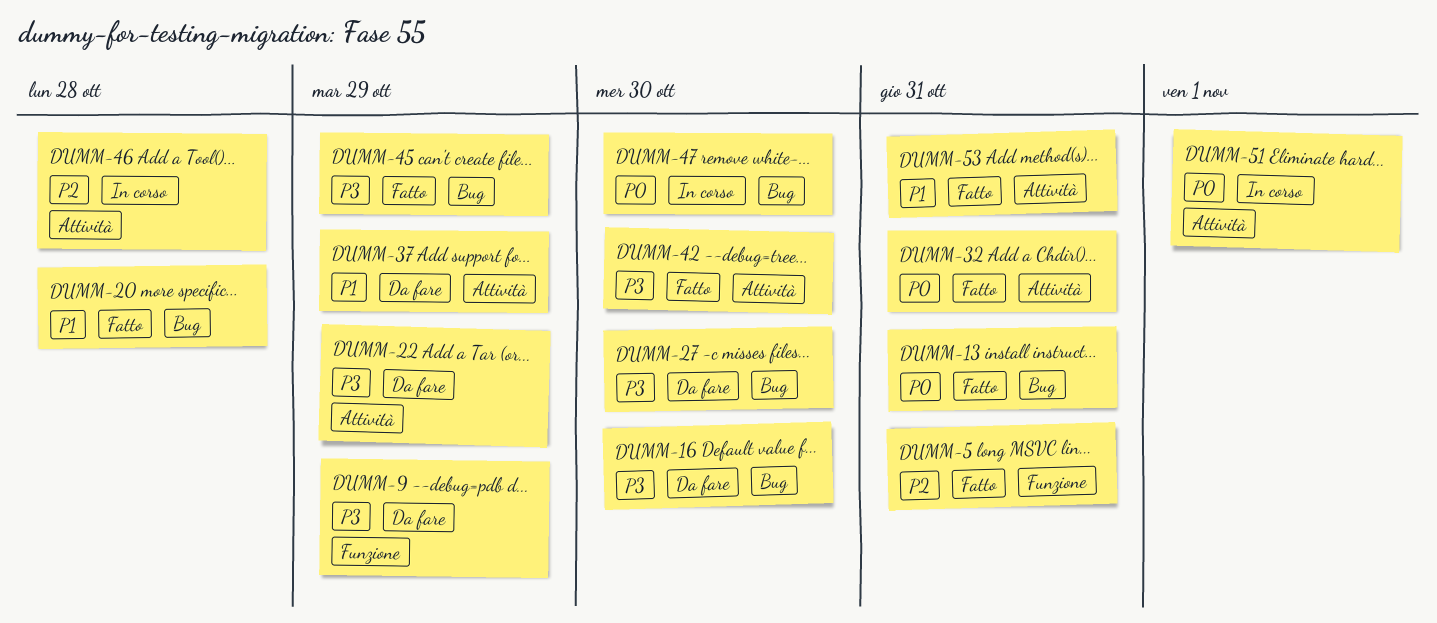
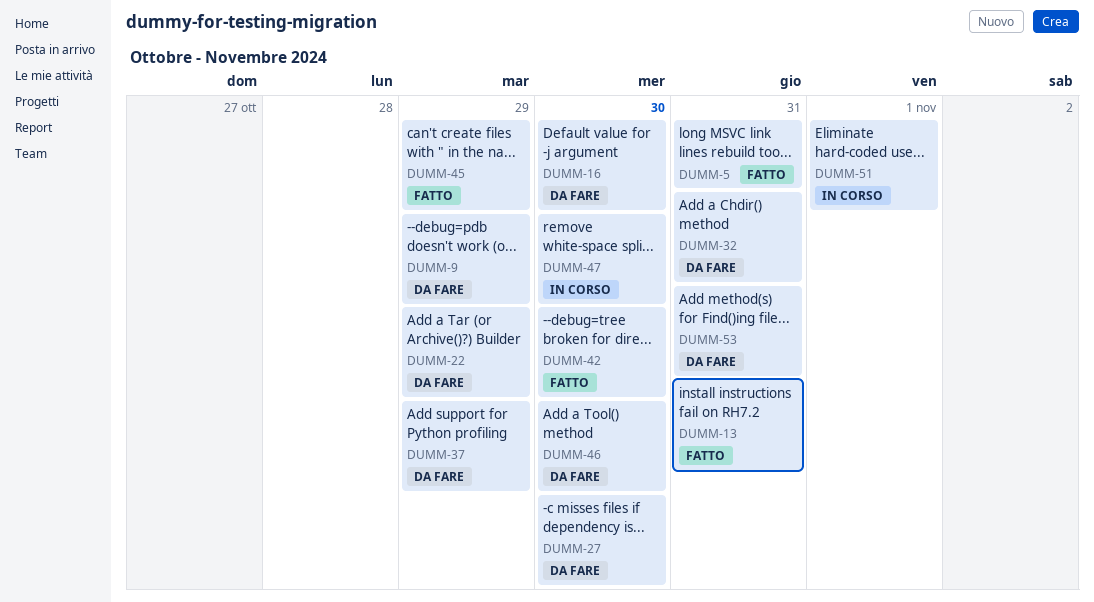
DUMM-20: present -> none
DUMM-32, status: Fatto -> Da fare
DUMM-46, status: In corso -> Da fare
DUMM-46, due: Oct 28 -> Oct 30
DUMM-53, status: Fatto -> Da fare

